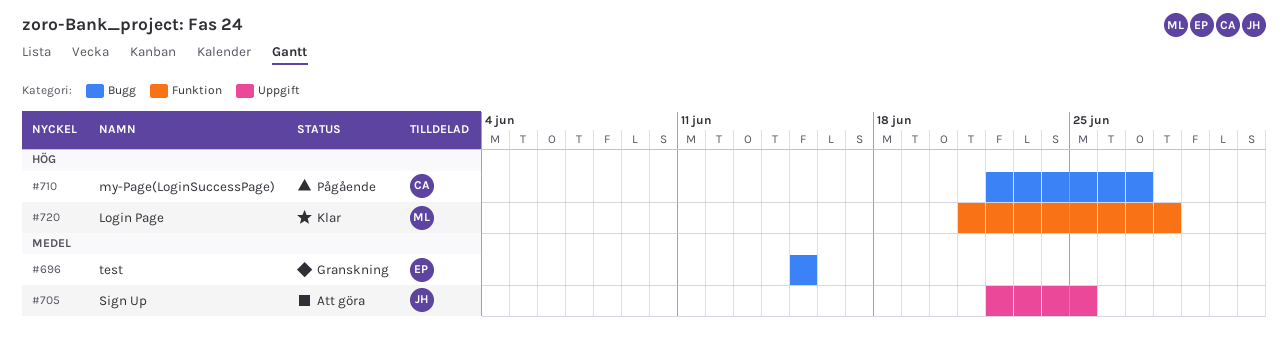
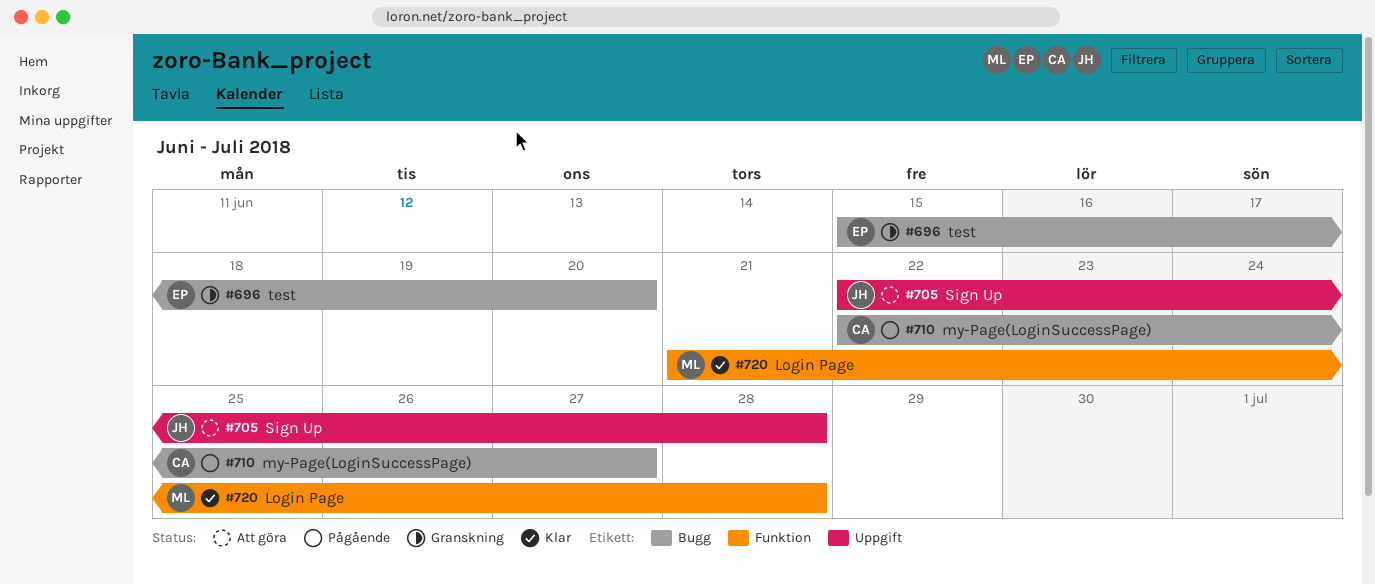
#696, due: Jun 15 -> Jun 20
#705, due: Jun 25 -> Jun 28

